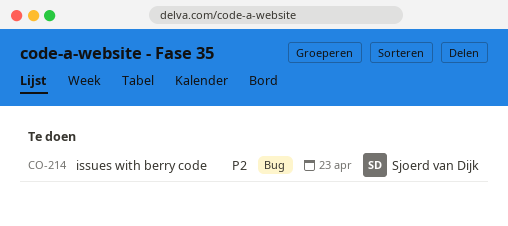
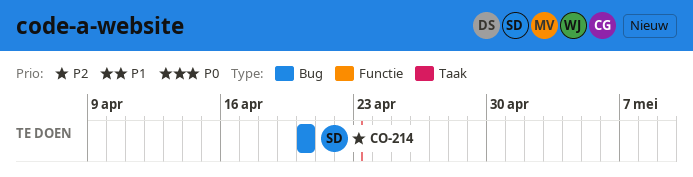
CO-214, due: Apr 23 -> Apr 20

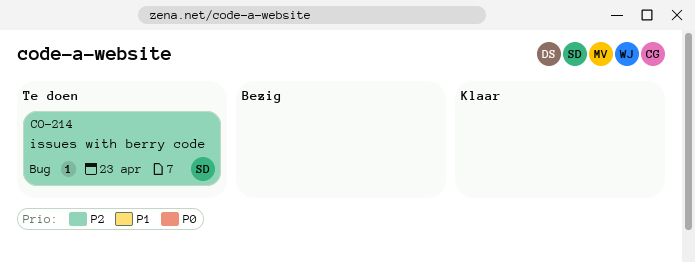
CO-214, due: Apr 20 -> Apr 23

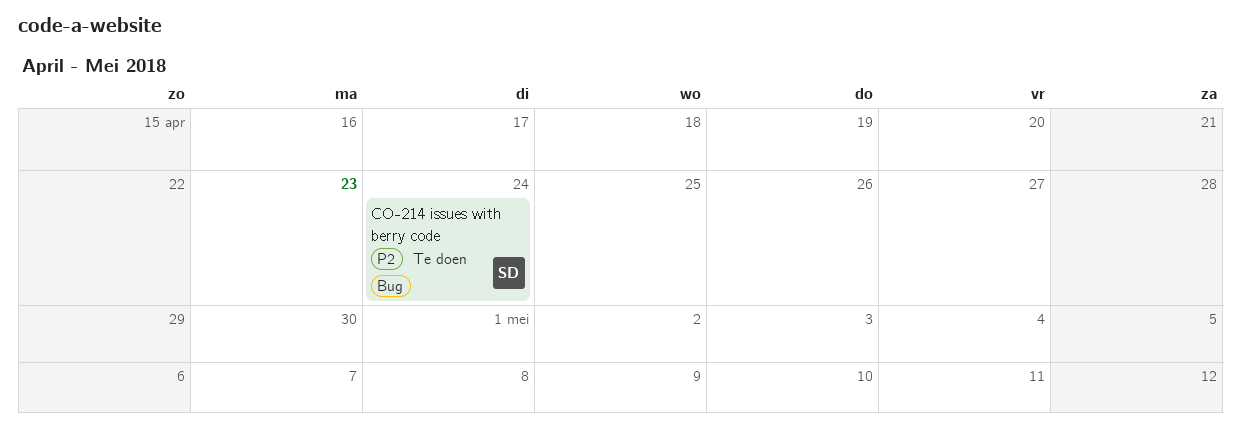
CO-214, due: Apr 23 -> Apr 24

